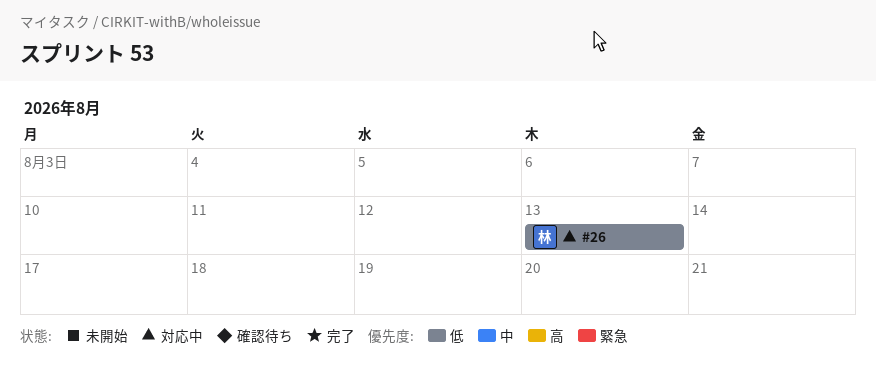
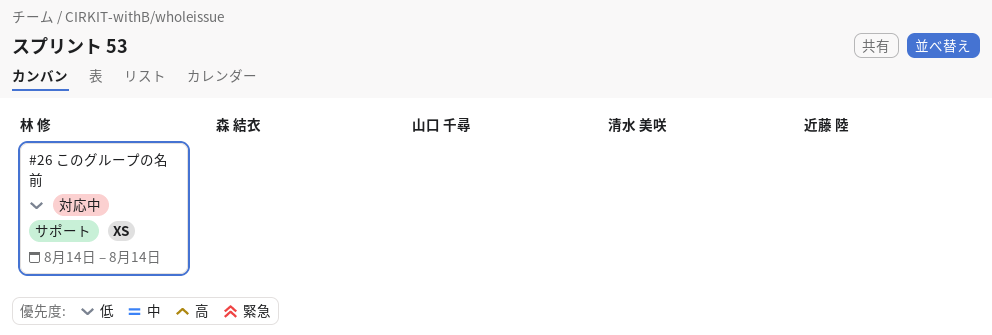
#26, start: Aug 13 -> Aug 14
#26, due: Aug 13 -> Aug 14

